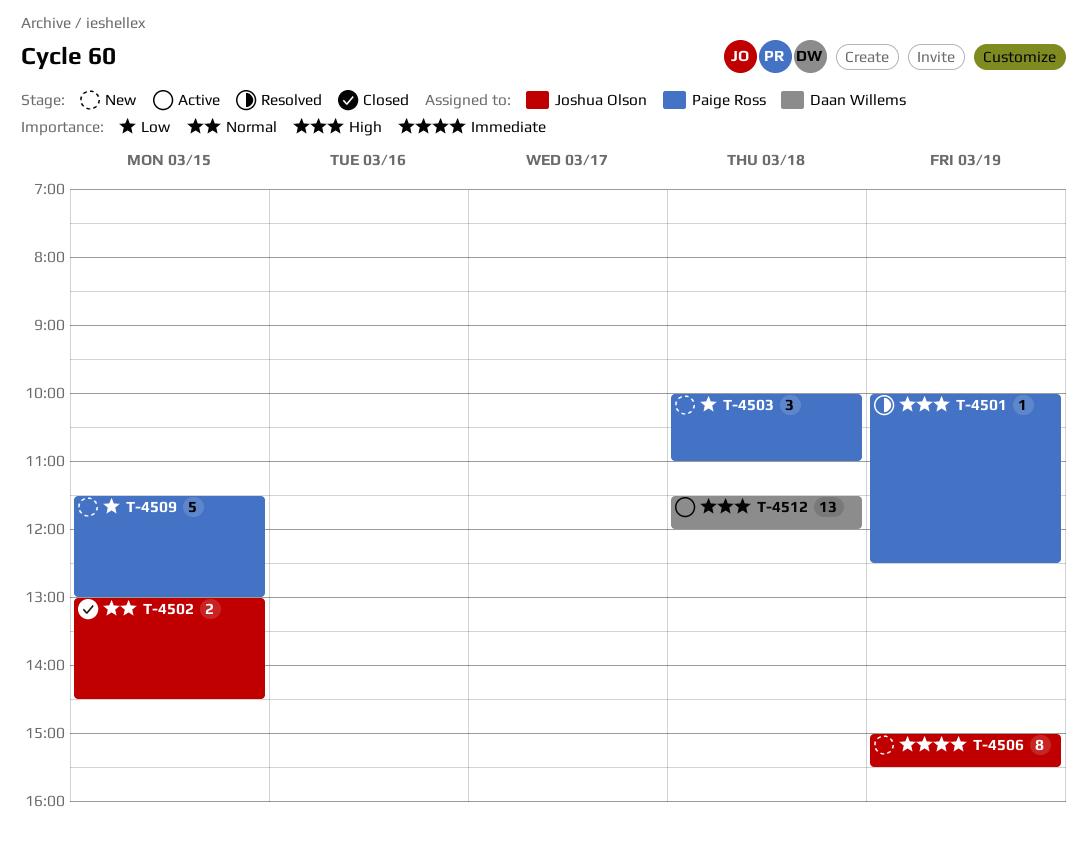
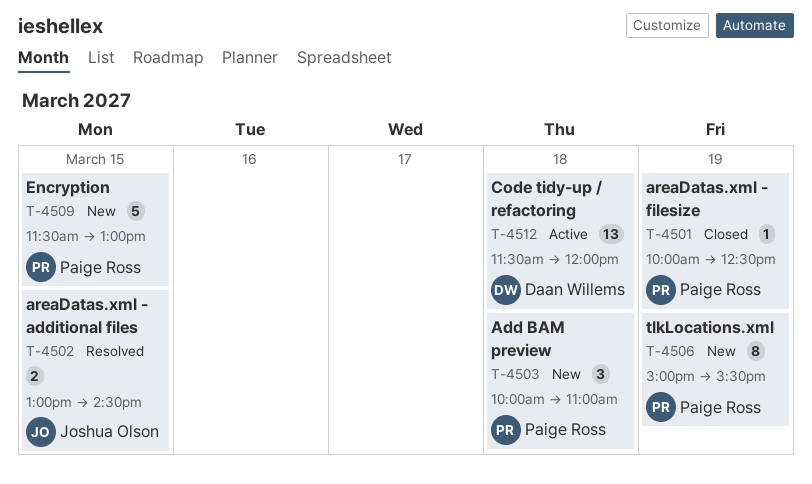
T-4501, status: Resolved -> Closed
T-4502, status: Closed -> Resolved
T-4506, owner: Joshua Olson -> Paige Ross

